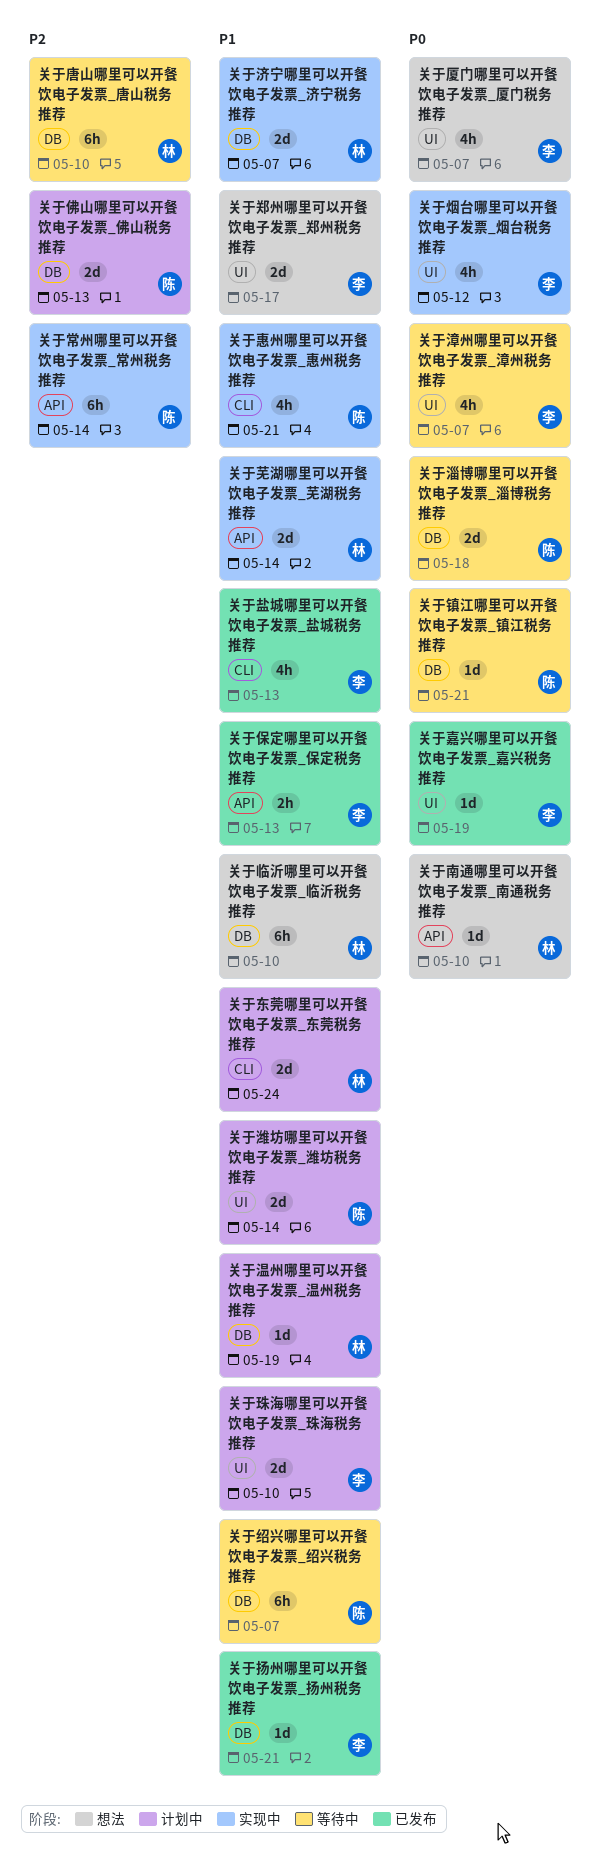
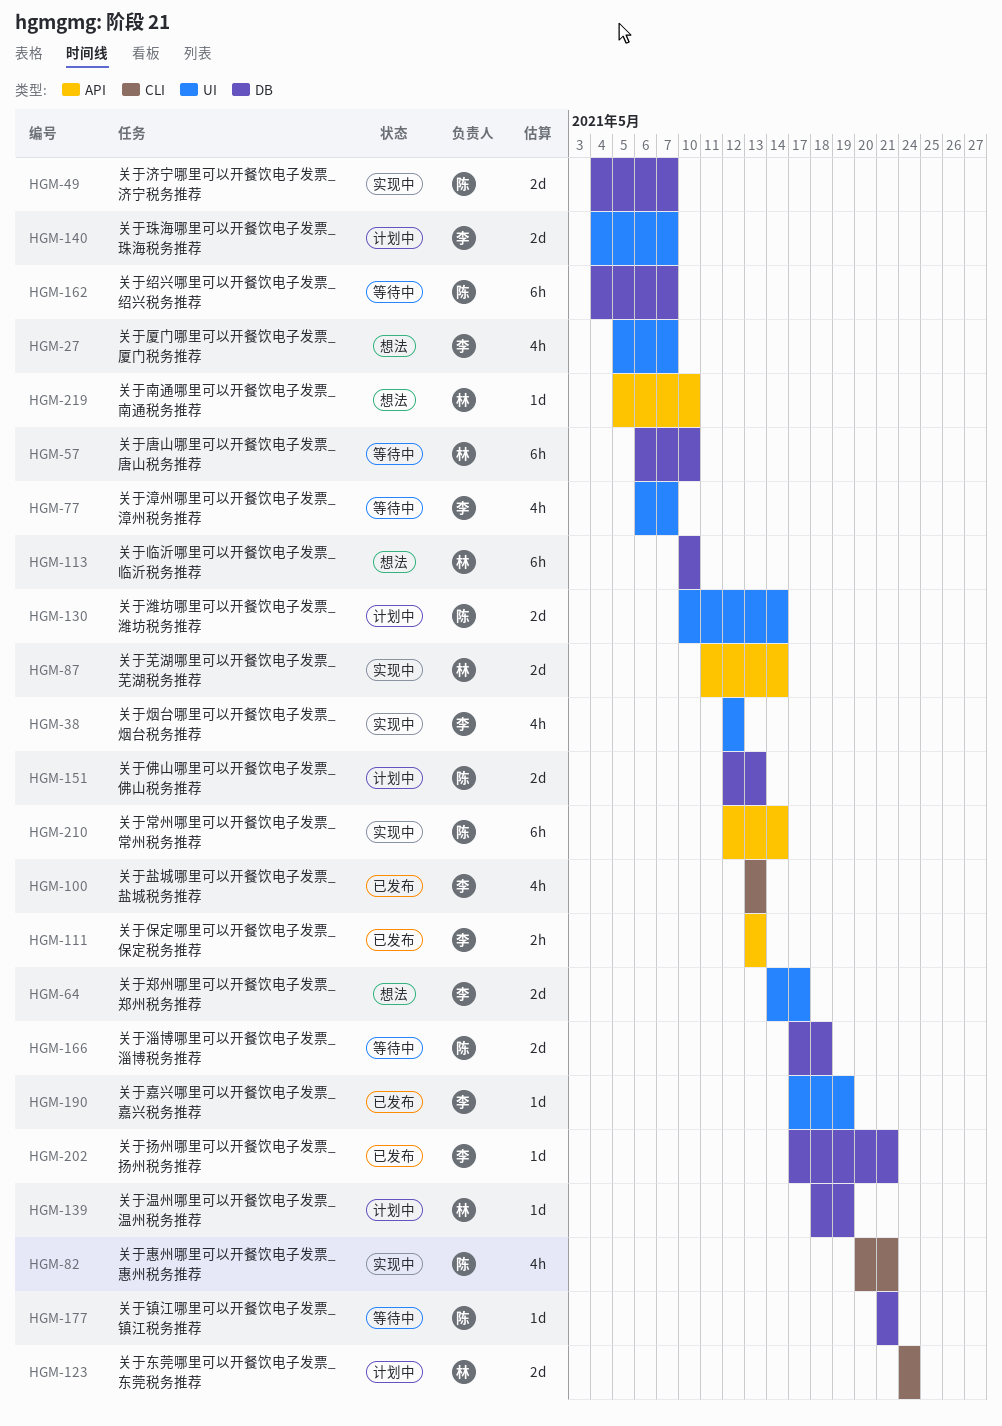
关于济宁哪里可以开餐饮电子发票_济宁税务推荐, owner: 林 -> 陈
关于珠海哪里可以开餐饮电子发票_珠海税务推荐, due: May 10 -> May 7

